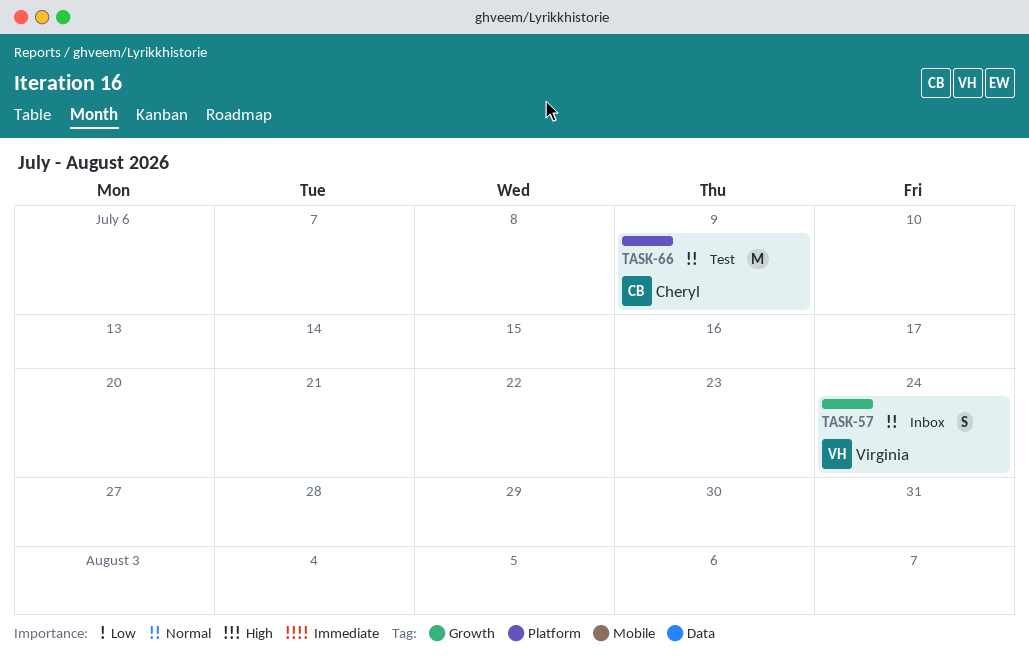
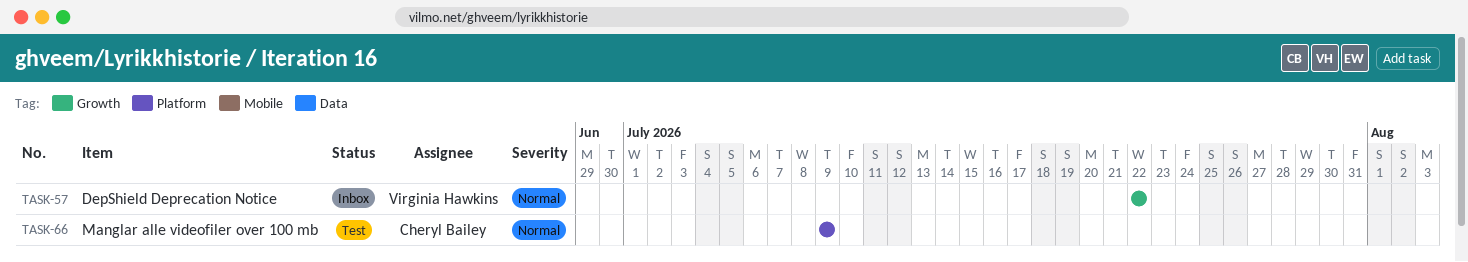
TASK-57, due: Jul 24 -> Jul 22

